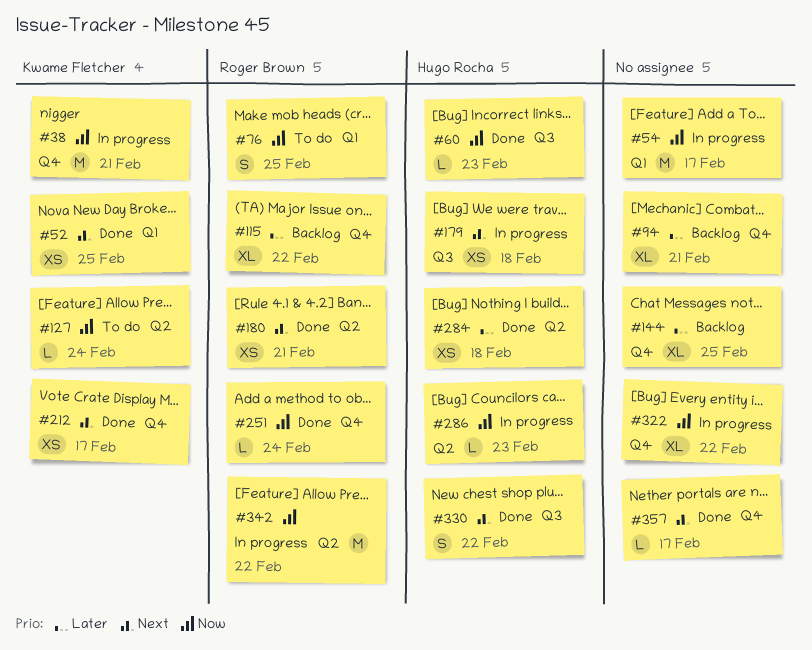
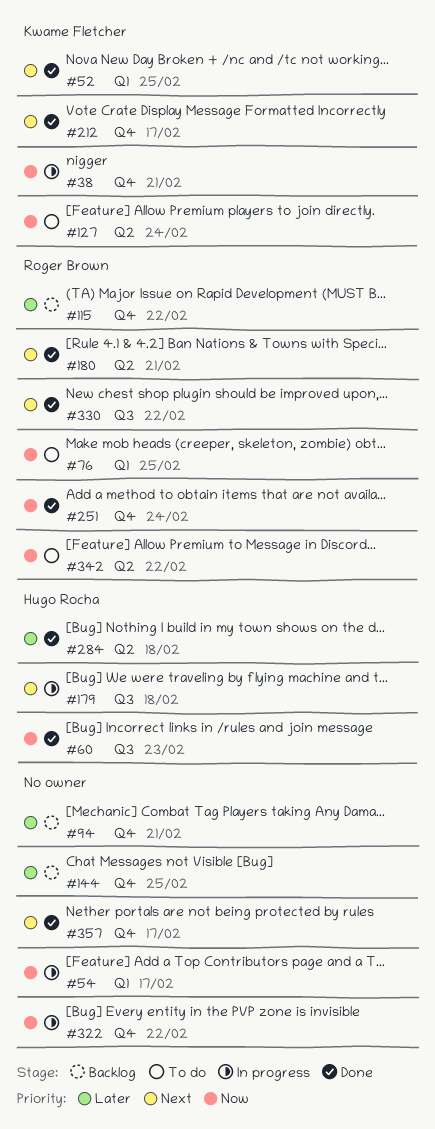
#286: present -> none
#330, owner: Hugo Rocha -> Roger Brown
#342, status: In progress -> To do

